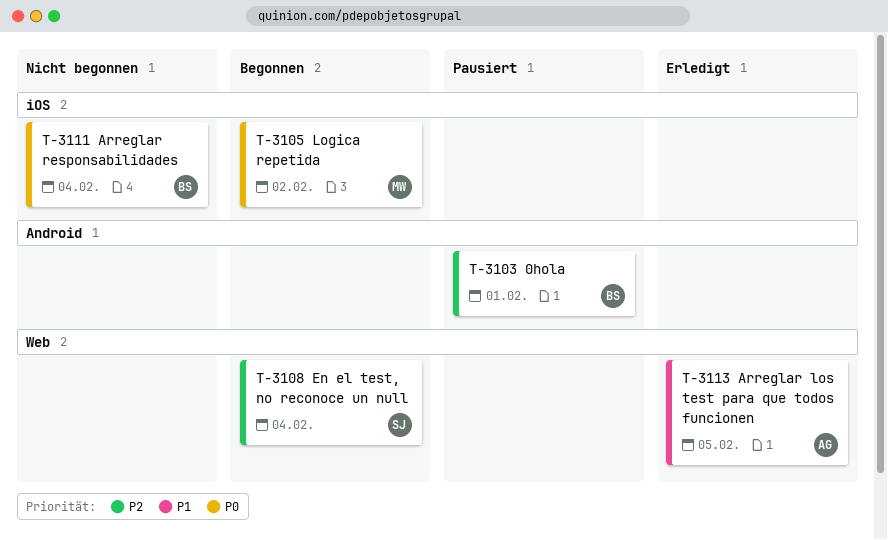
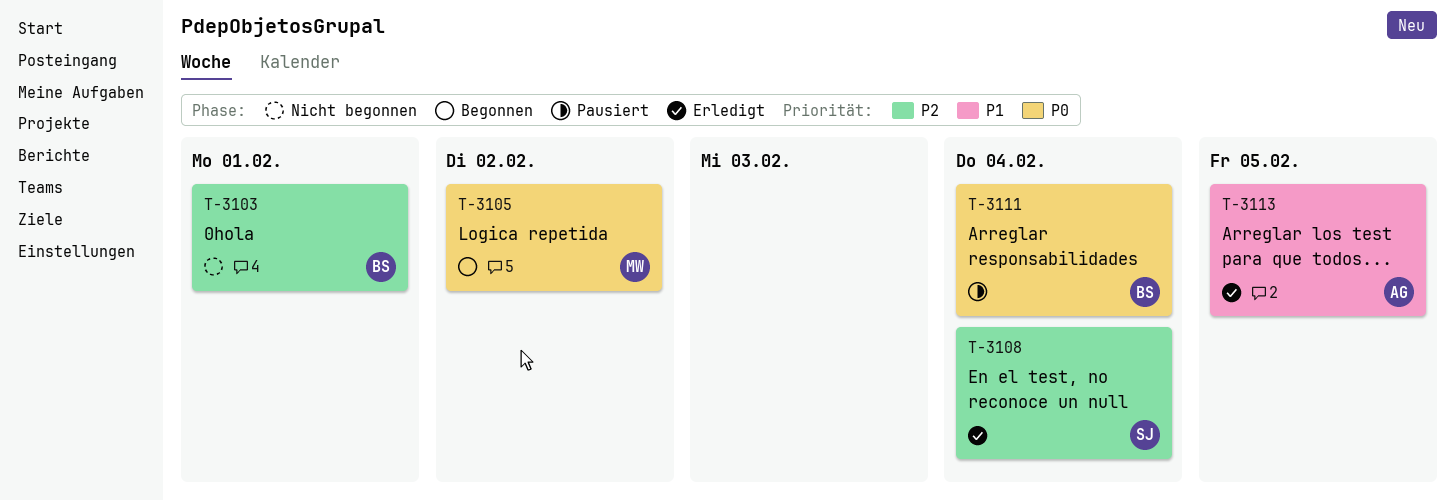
T-3103, status: Pausiert -> Nicht begonnen
T-3108, status: Begonnen -> Erledigt
T-3111, status: Nicht begonnen -> Pausiert

